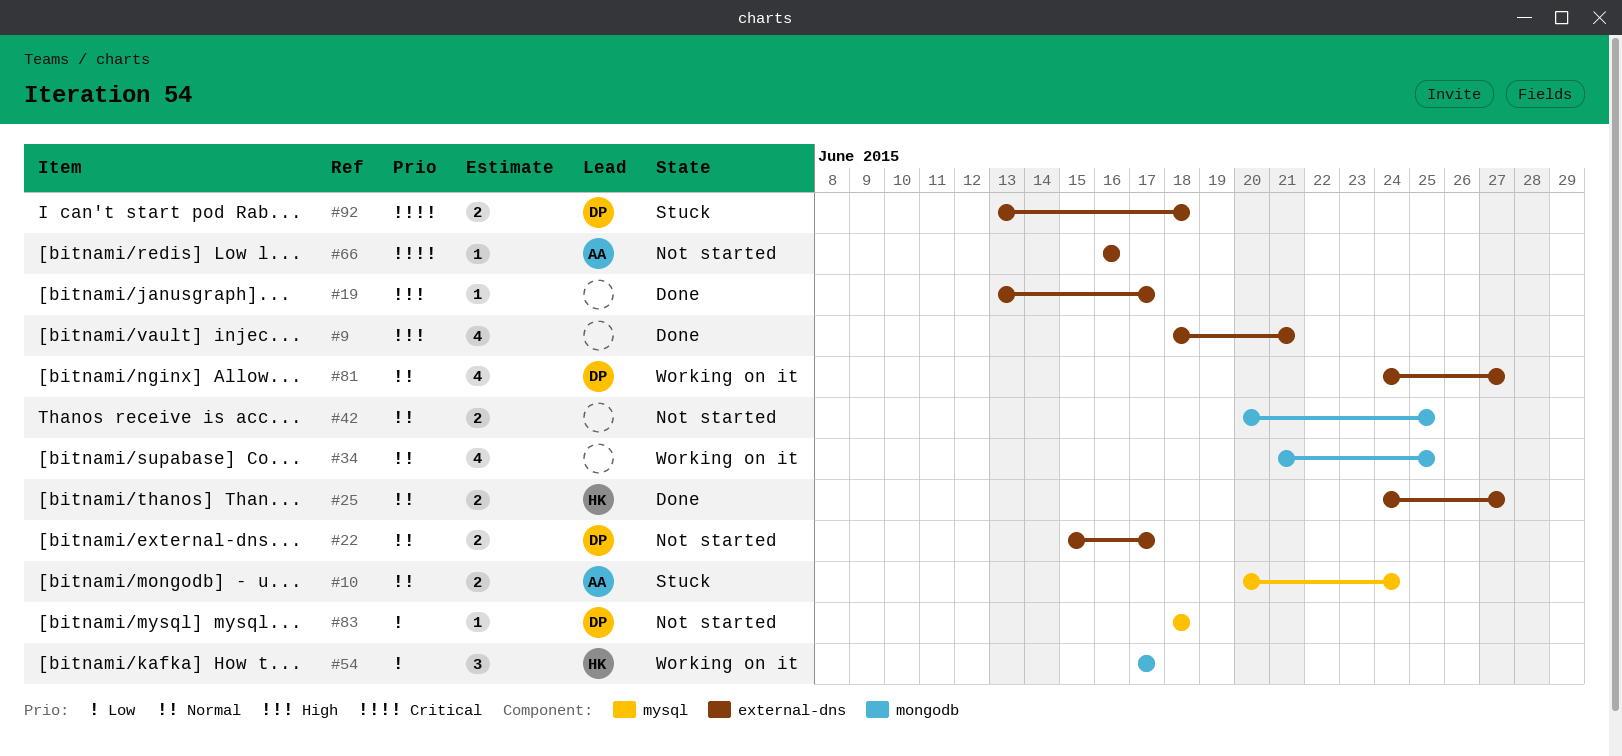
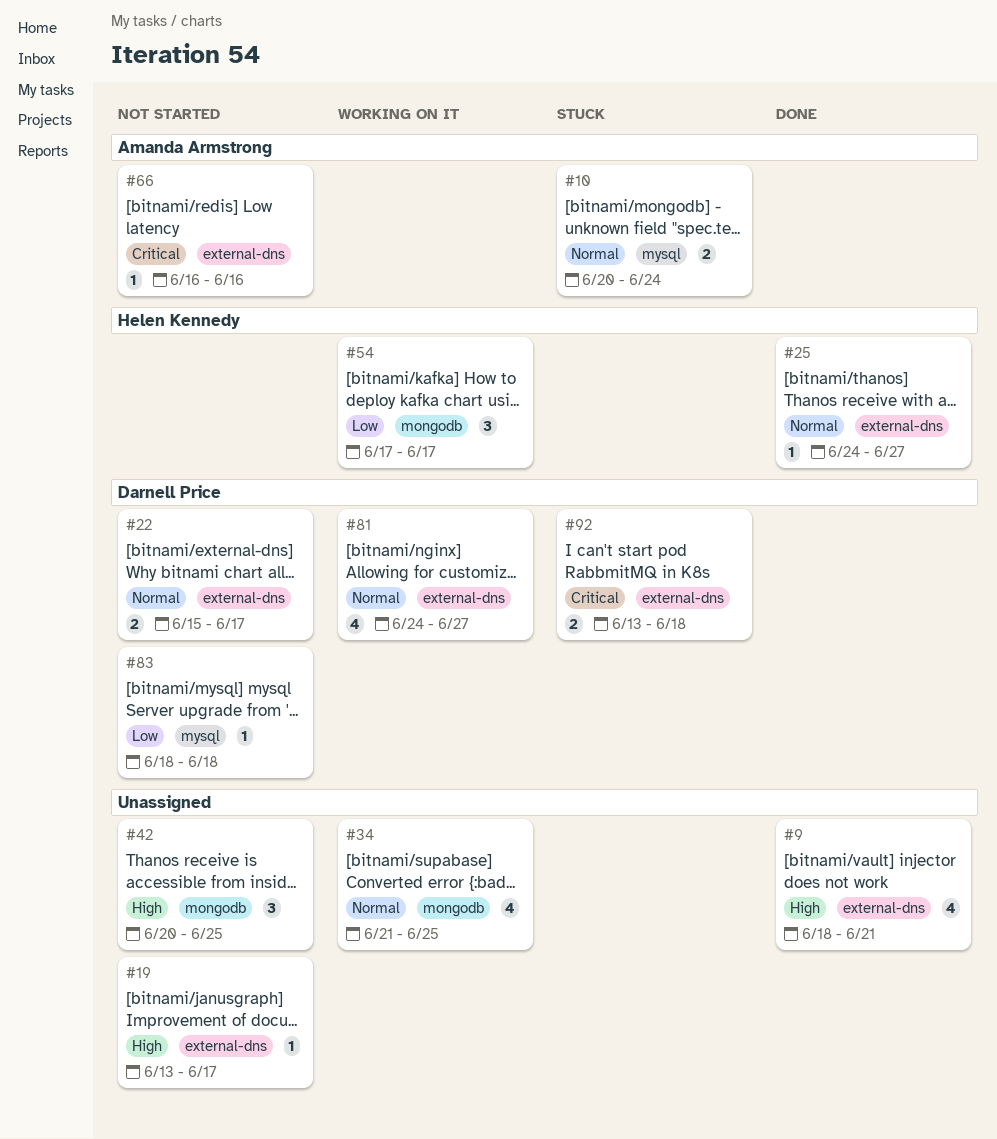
#19, status: Done -> Not started
#25, estimate: 2 -> 1
#42, priority: Normal -> High
#42, estimate: 2 -> 3

